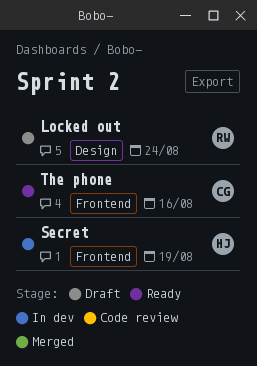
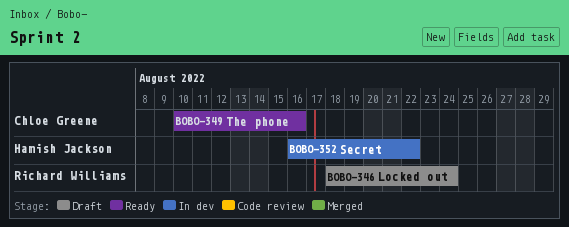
Secret, due: Aug 19 -> Aug 22

